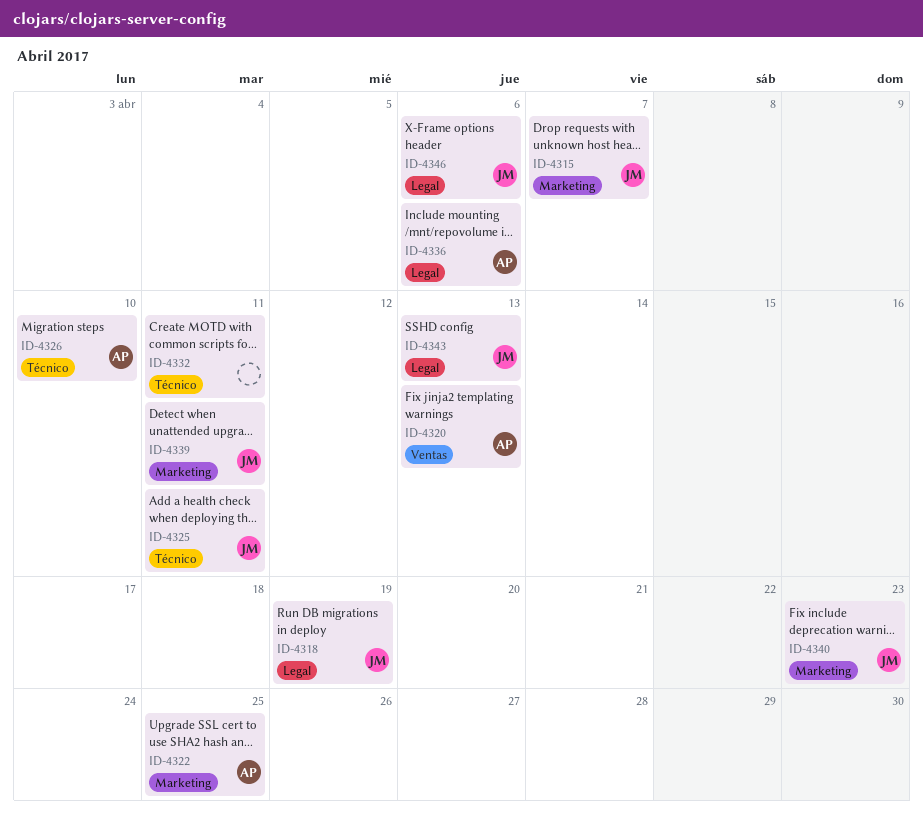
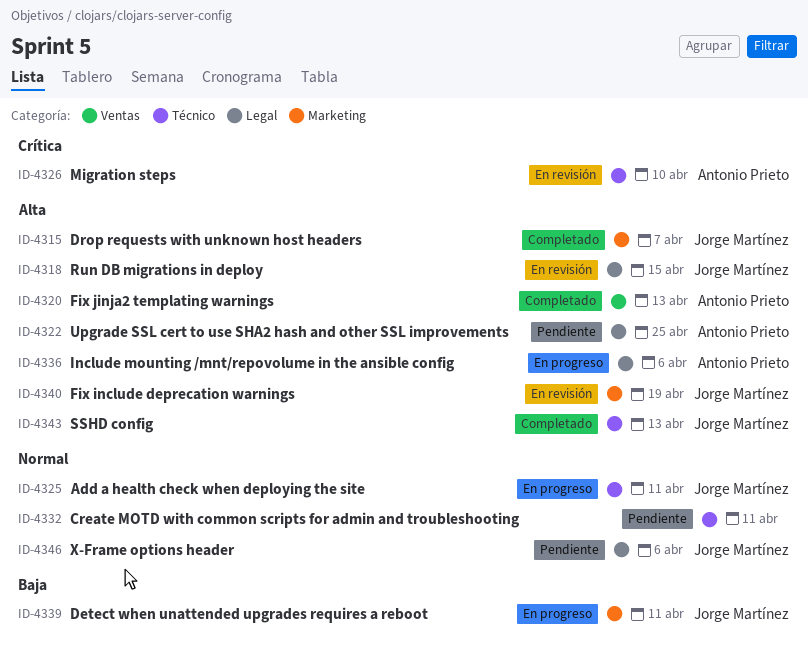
ID-4318, due: Apr 19 -> Apr 15
ID-4322, label: Marketing -> Legal
ID-4340, due: Apr 23 -> Apr 19
ID-4343, label: Legal -> Técnico

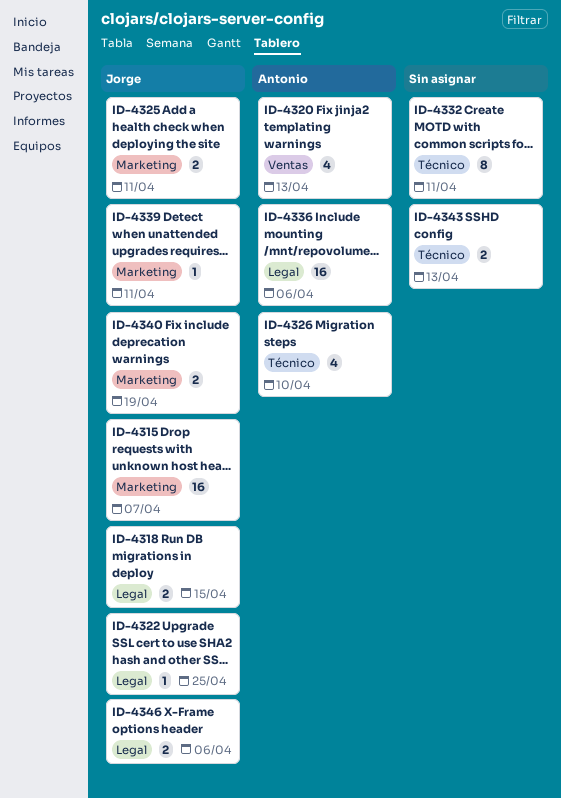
ID-4322, owner: Antonio Prieto -> Jorge Martínez
ID-4325, label: Técnico -> Marketing
ID-4343, owner: Jorge Martínez -> none

